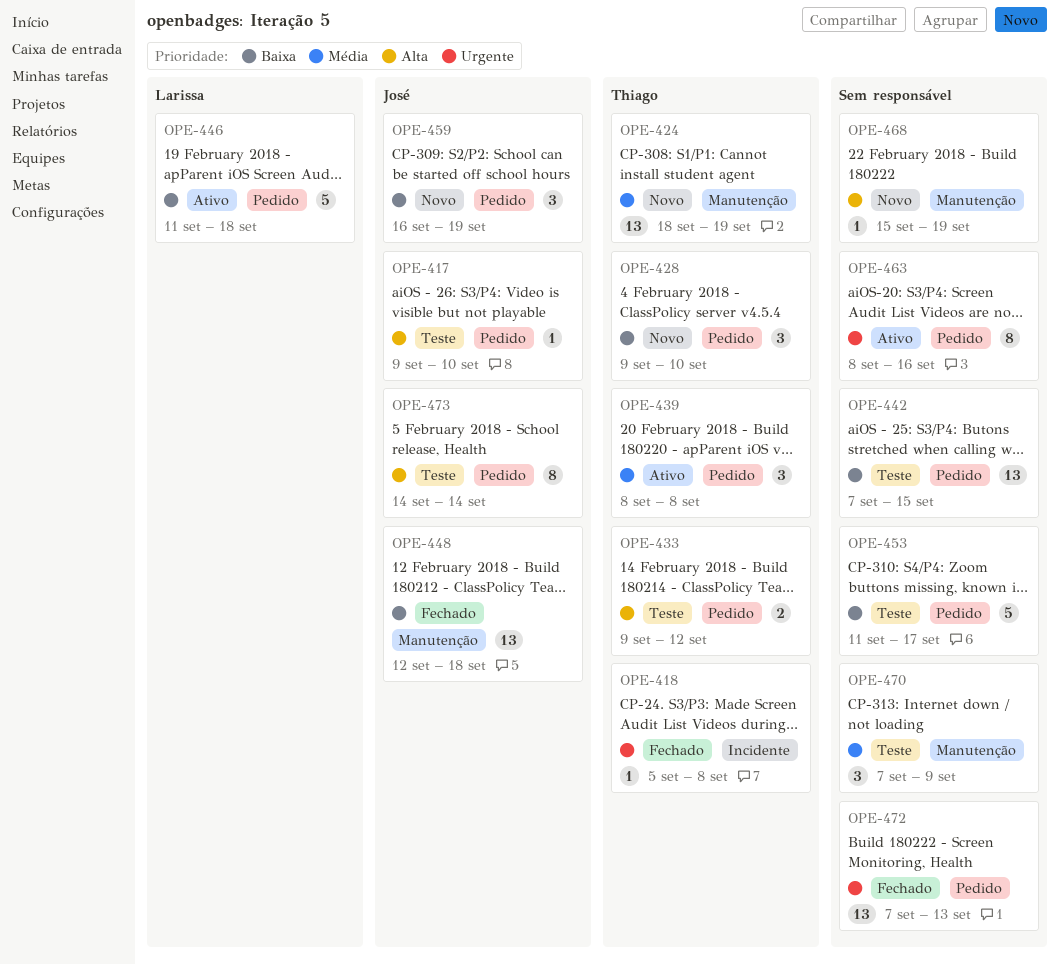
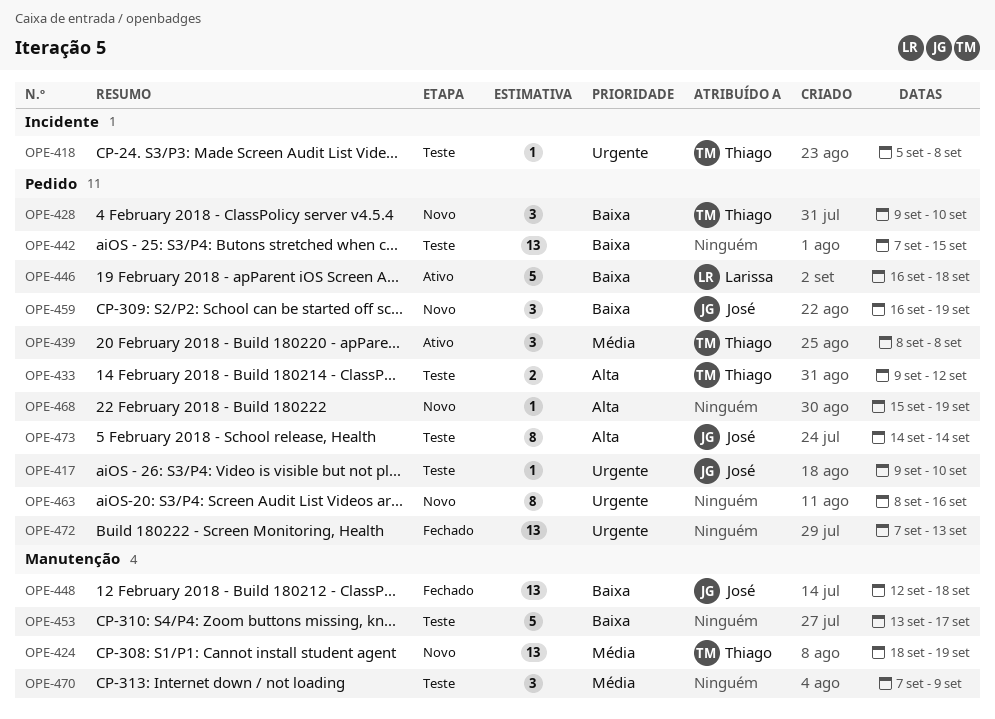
OPE-417, priority: Alta -> Urgente
OPE-418, status: Fechado -> Teste
OPE-446, start: Sep 11 -> Sep 16
OPE-453, label: Pedido -> Manutenção
OPE-453, start: Sep 11 -> Sep 13
OPE-463, status: Ativo -> Novo
OPE-468, label: Manutenção -> Pedido

